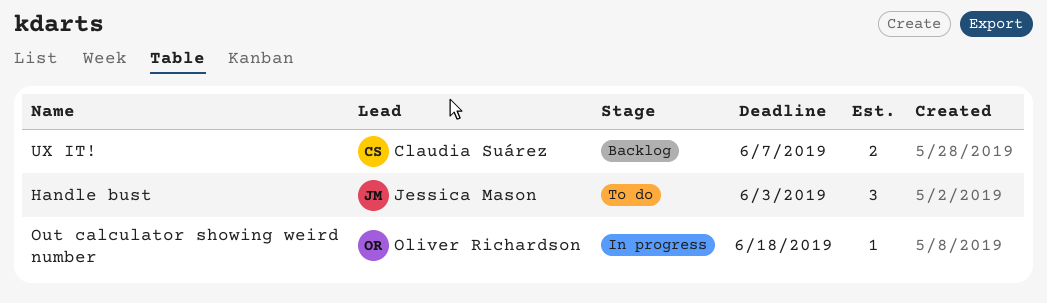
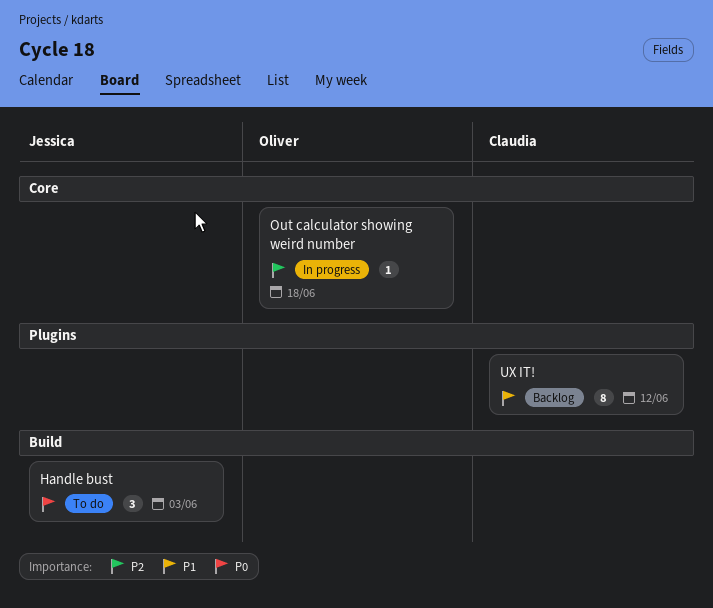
UX IT!, estimate: 2 -> 8
UX IT!, due: Jun 7 -> Jun 12

